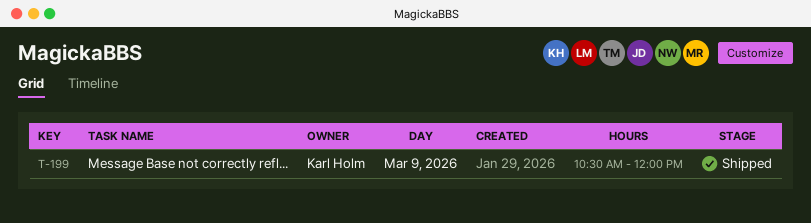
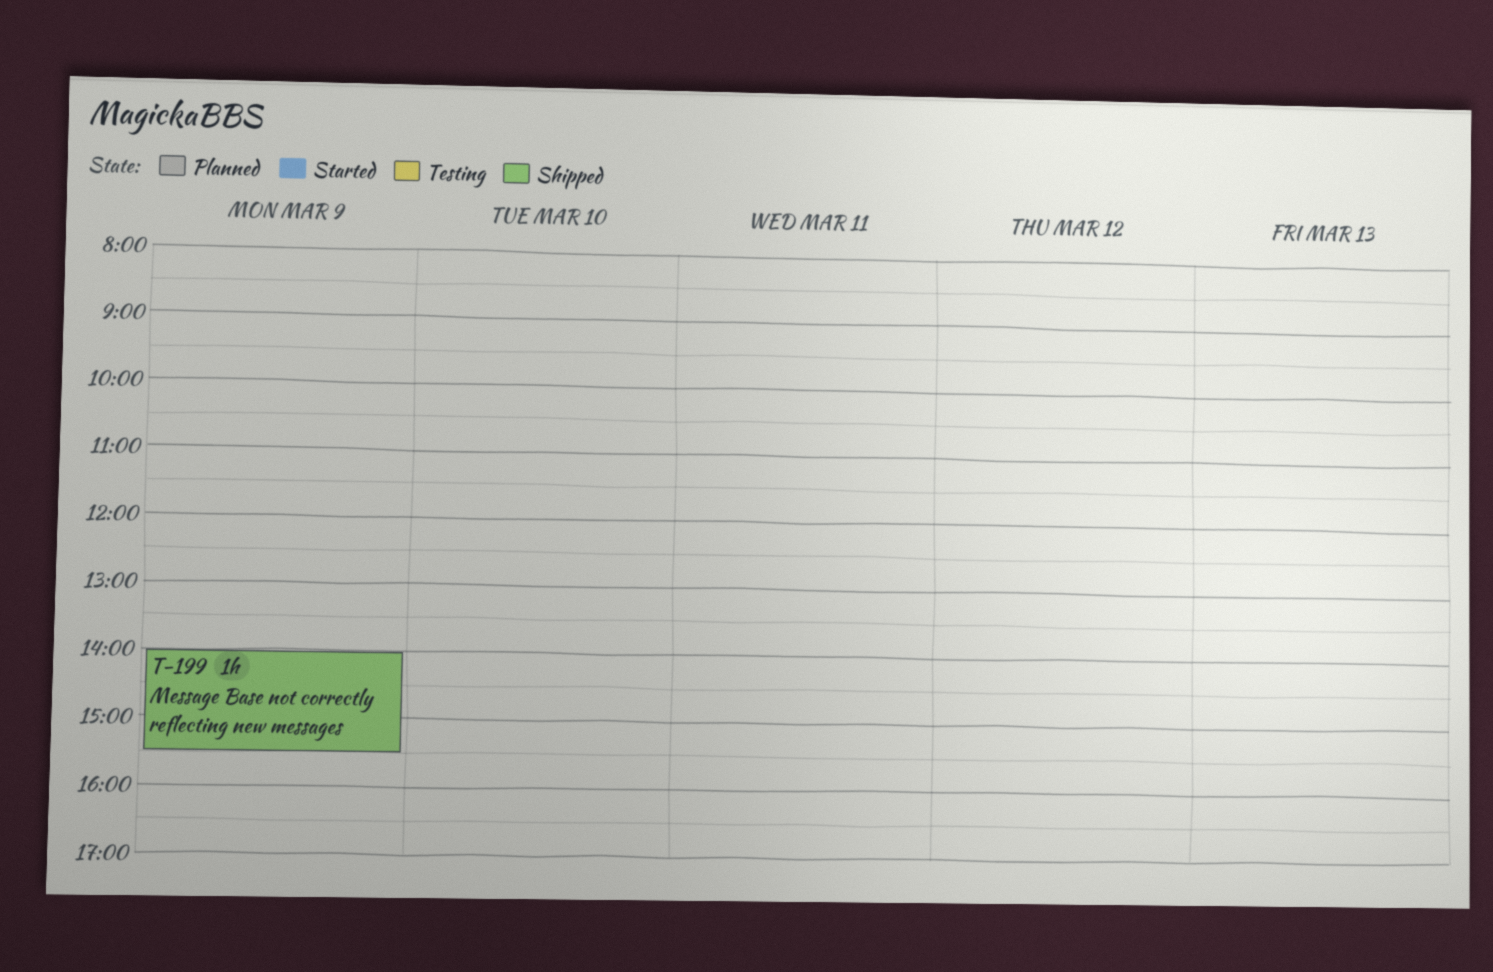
T-199, begins: 10:30 -> 14:00
T-199, ends: 12:00 -> 15:30

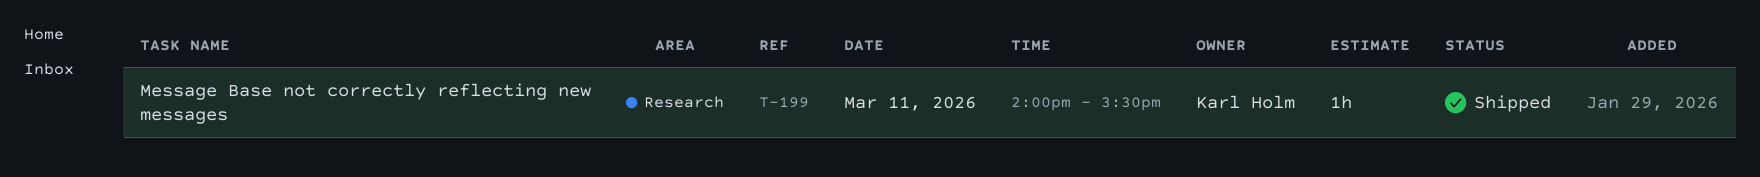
T-199, day: Mar 9 -> Mar 11

